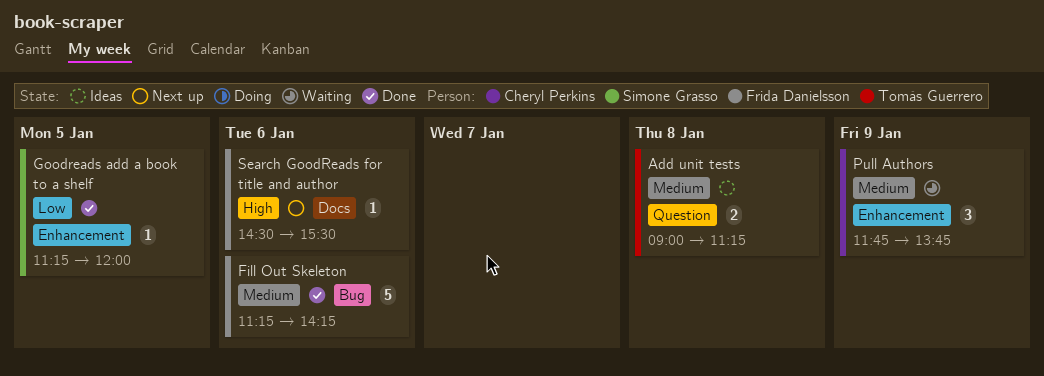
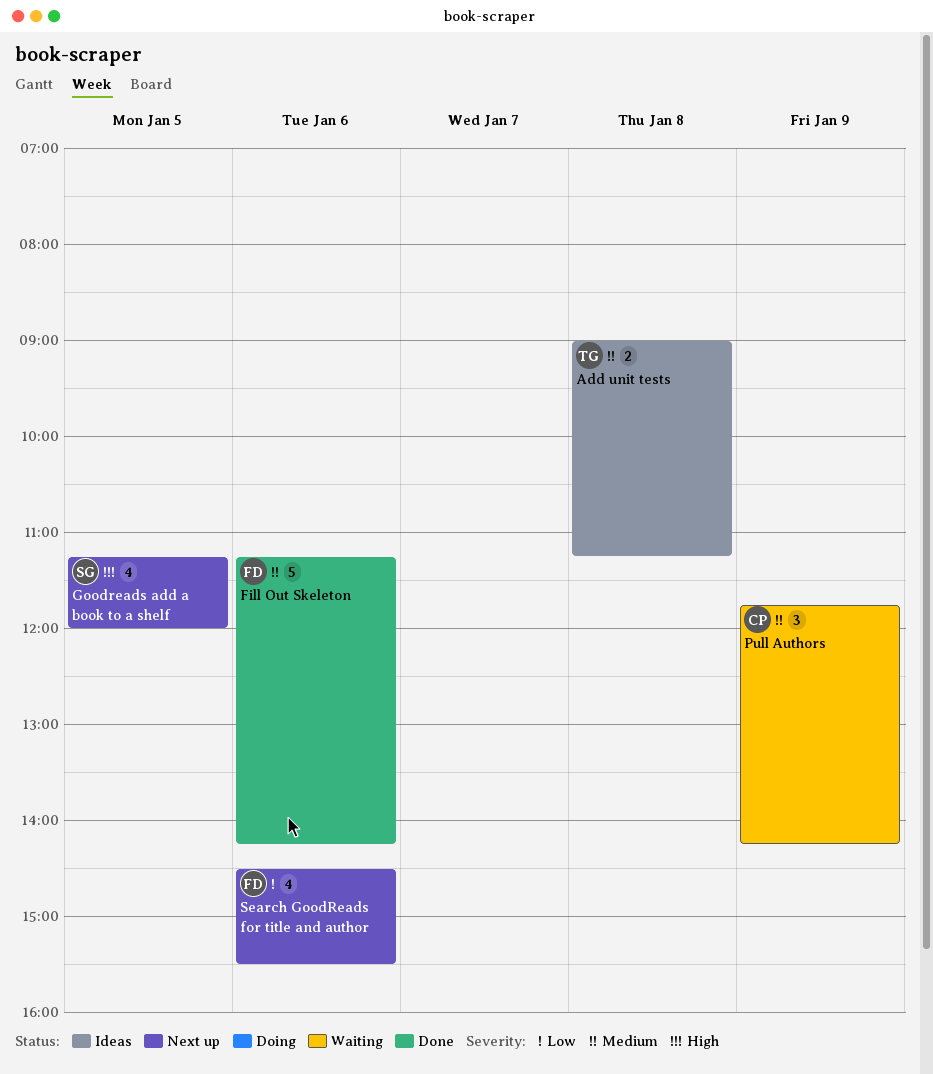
Goodreads add a book to a shelf, status: Done -> Next up
Goodreads add a book to a shelf, priority: Low -> High
Goodreads add a book to a shelf, estimate: 1 -> 4
Pull Authors, ends: 13:45 -> 14:15
Search GoodReads for title and author, priority: High -> Low
Search GoodReads for title and author, estimate: 1 -> 4

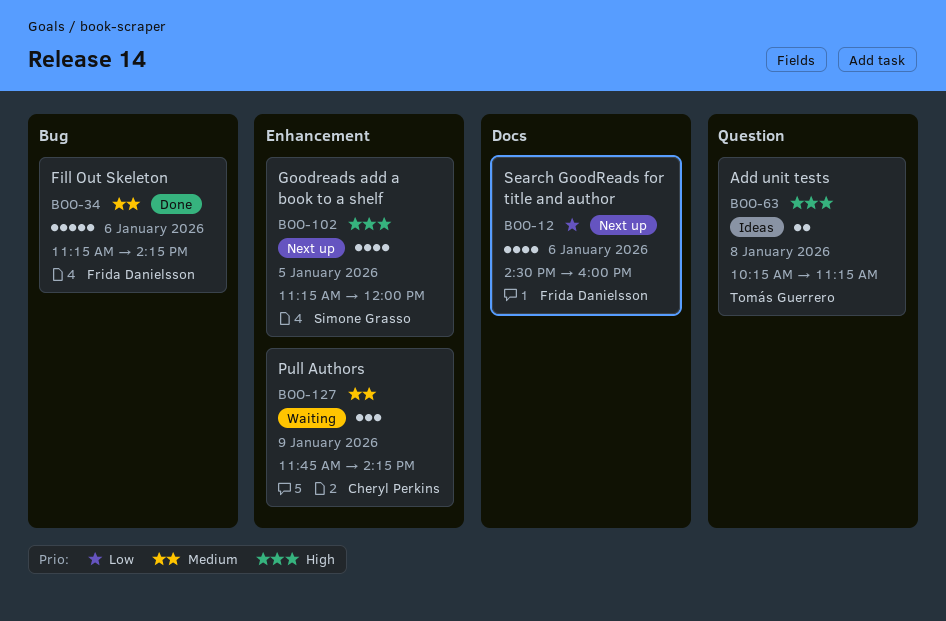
Add unit tests, priority: Medium -> High
Add unit tests, begins: 09:00 -> 10:15
Search GoodReads for title and author, ends: 15:30 -> 16:00

